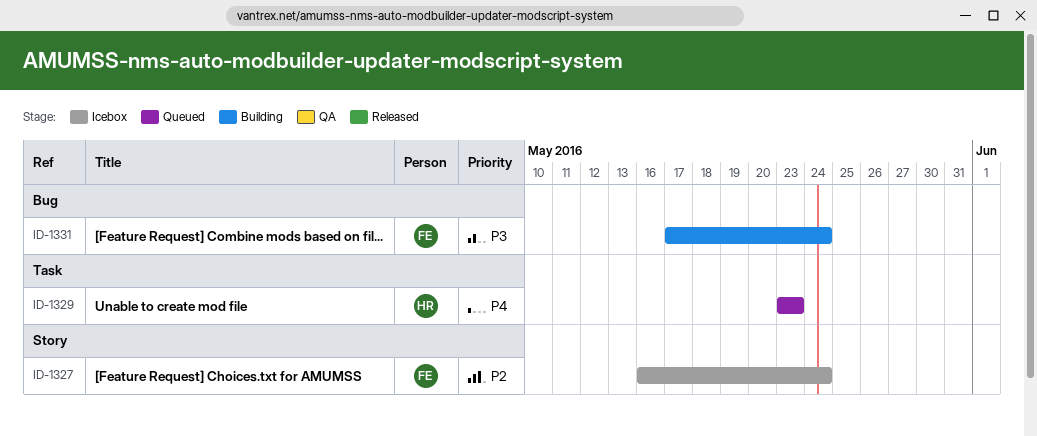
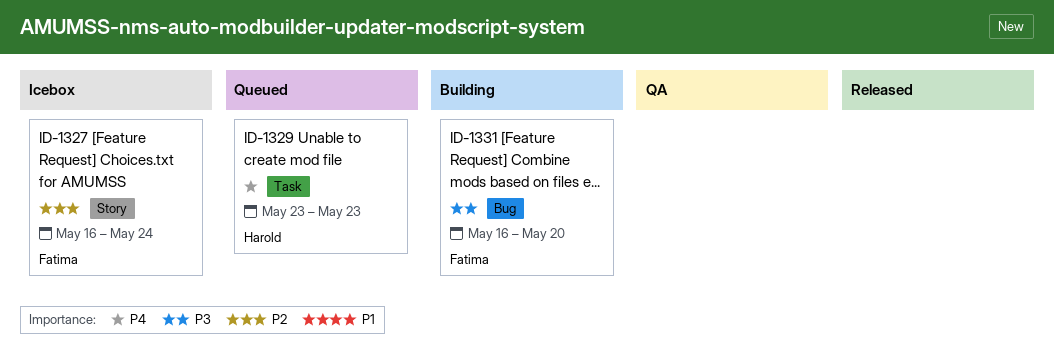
ID-1331, start: May 17 -> May 16
ID-1331, due: May 24 -> May 20

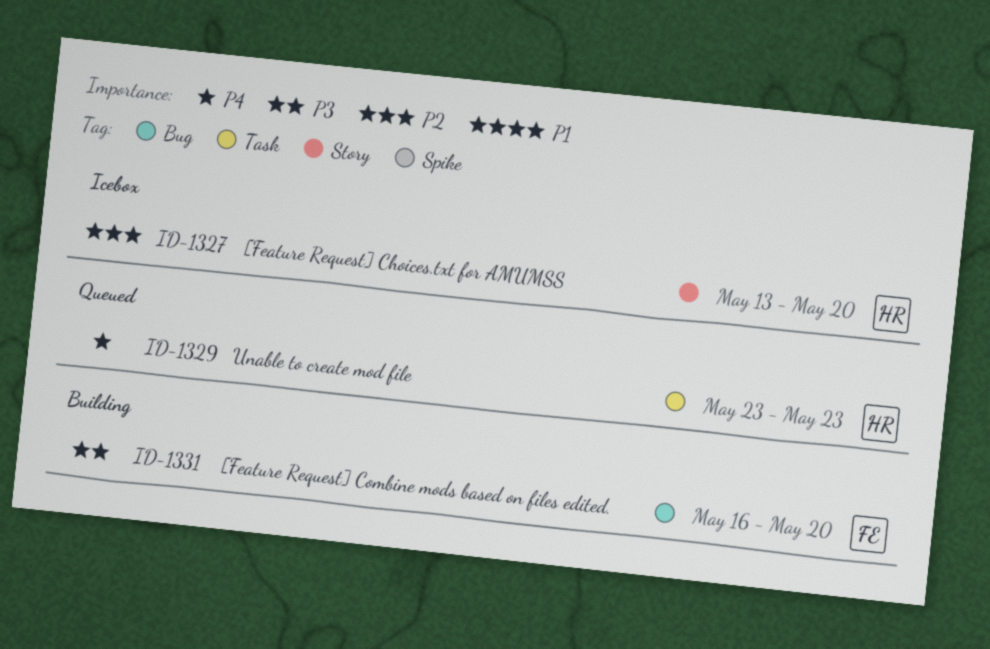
ID-1327, owner: Fatima -> Harold
ID-1327, start: May 16 -> May 13
ID-1327, due: May 24 -> May 20

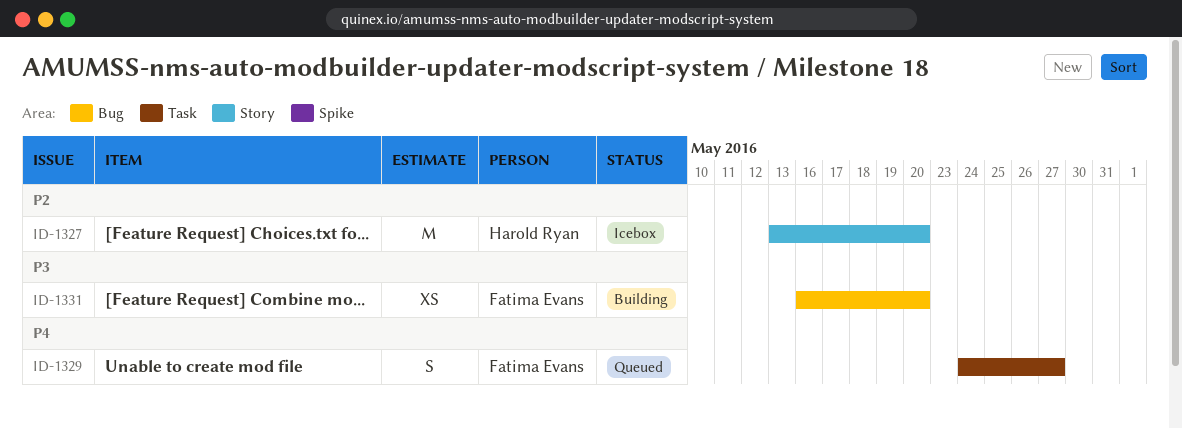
ID-1329, owner: Harold Ryan -> Fatima Evans
ID-1329, start: May 23 -> May 24
ID-1329, due: May 23 -> May 27

